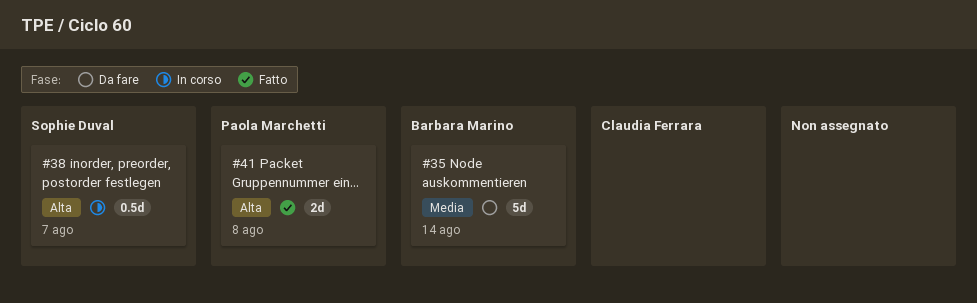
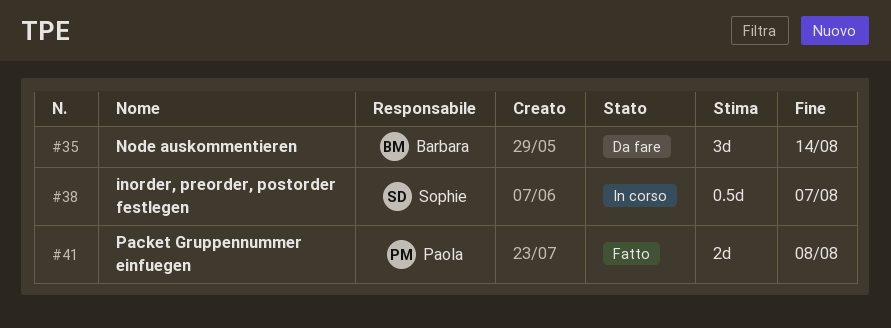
#35, estimate: 5d -> 3d

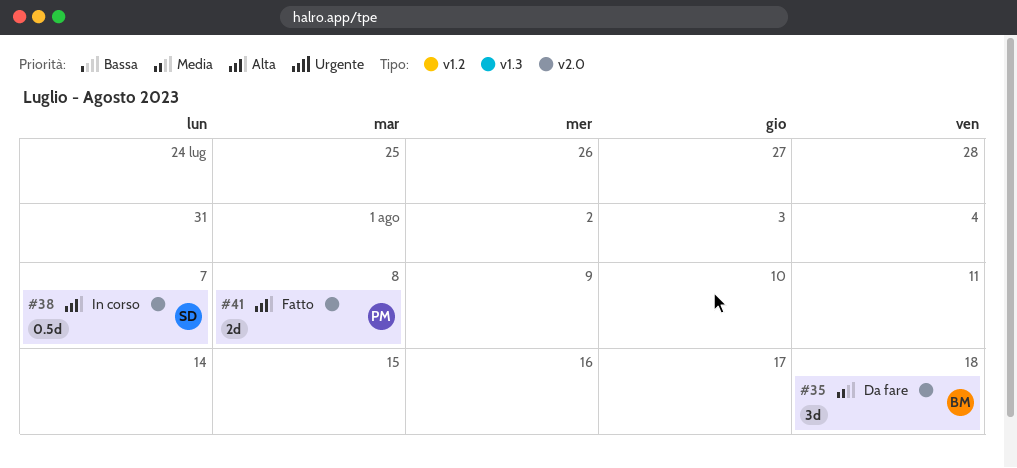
#35, due: Aug 14 -> Aug 18

